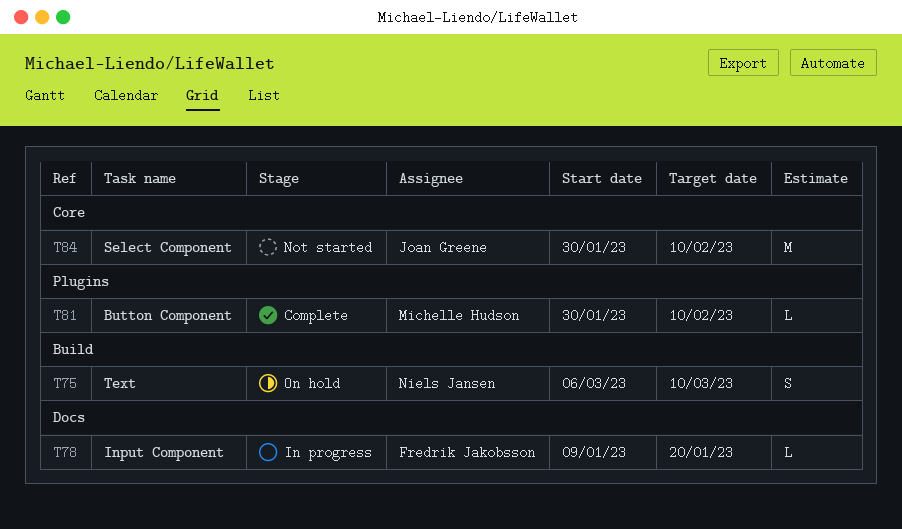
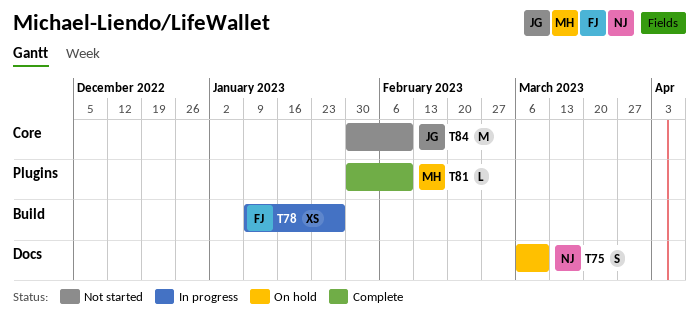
T75, label: Build -> Docs
T78, label: Docs -> Build
T78, estimate: L -> XS
T78, due: Jan 20 -> Jan 27

